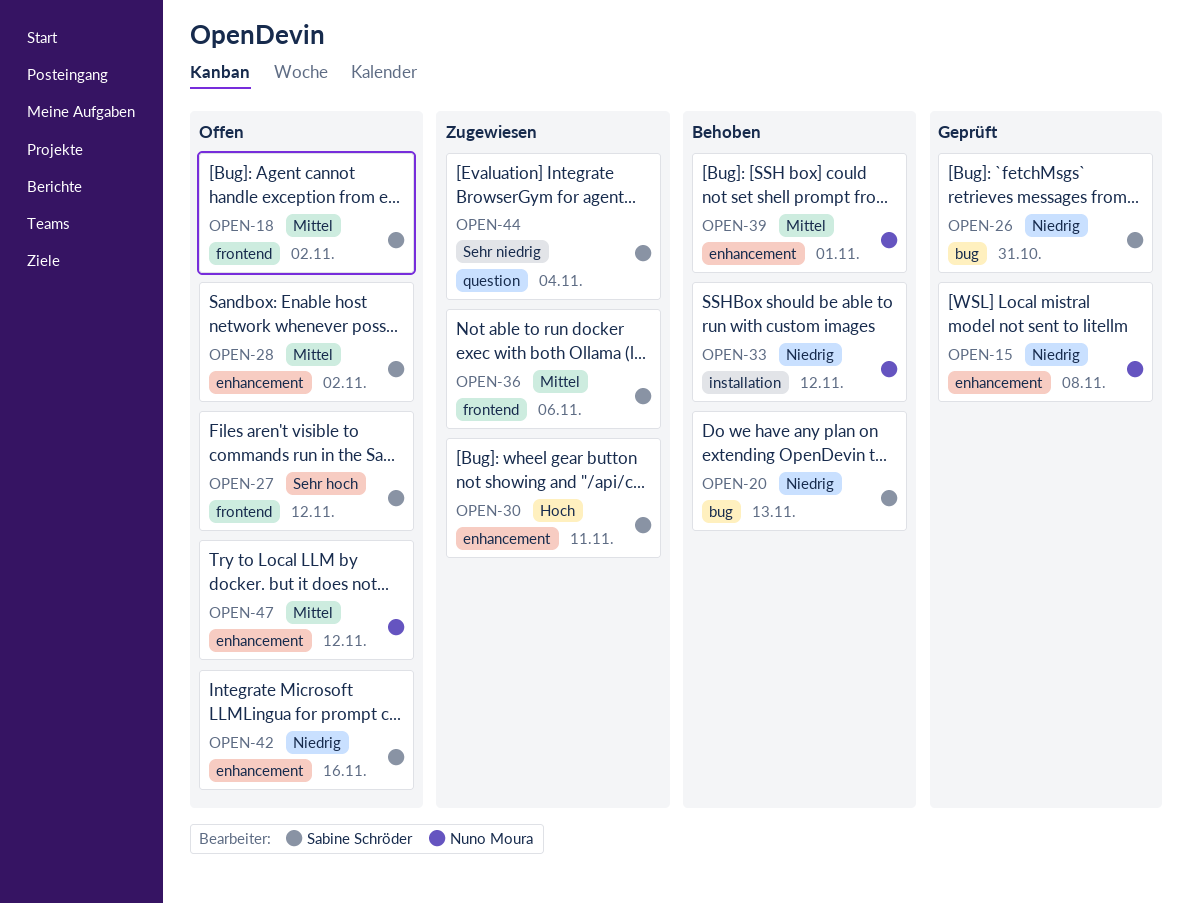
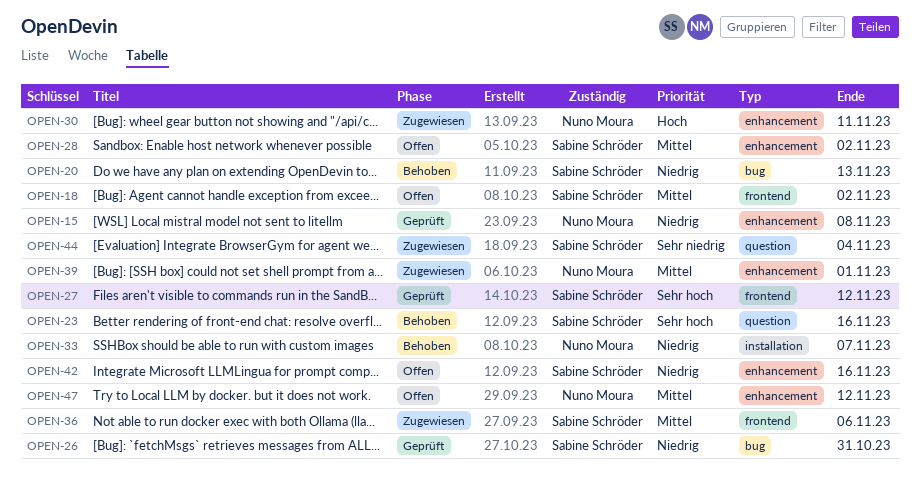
OPEN-23: none -> present
OPEN-27, status: Offen -> Geprüft
OPEN-30, owner: Sabine Schröder -> Nuno Moura
OPEN-33, due: Nov 12 -> Nov 7
OPEN-39, status: Behoben -> Zugewiesen

